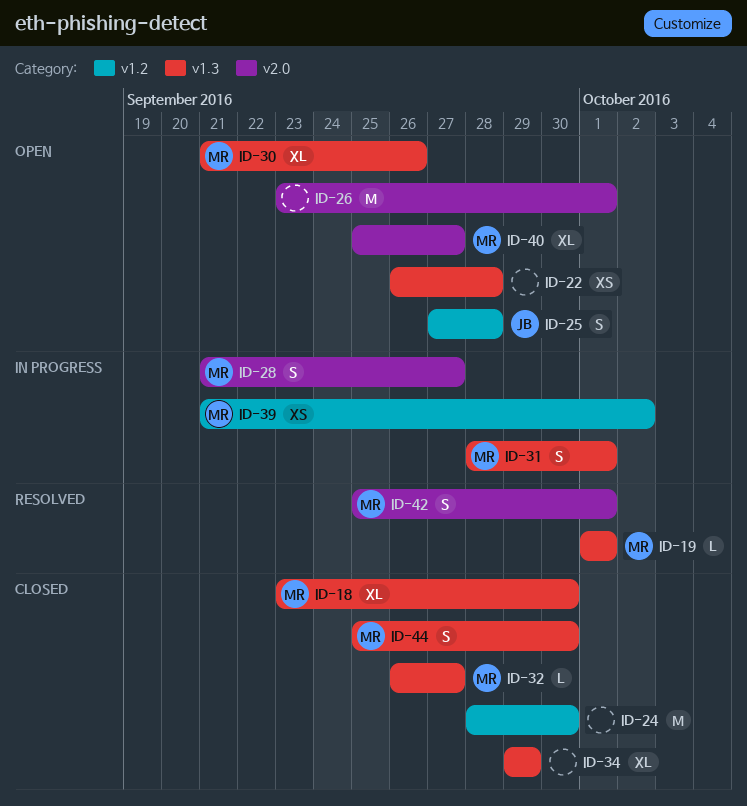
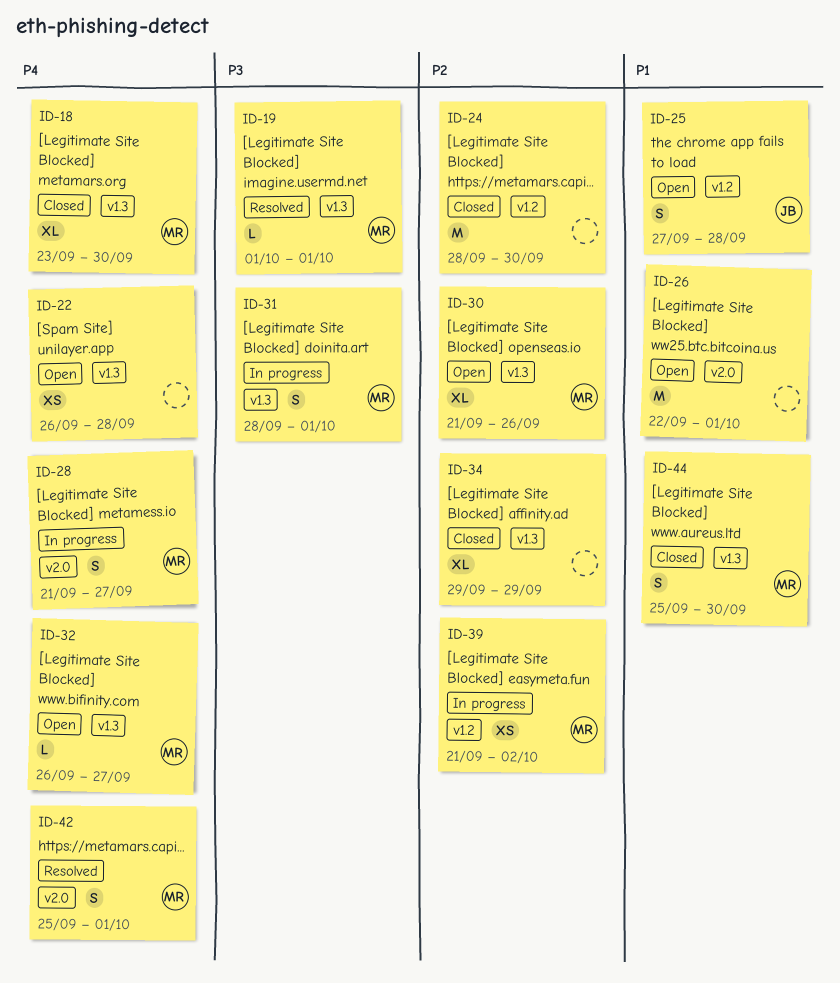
ID-26, start: Sep 23 -> Sep 22
ID-32, status: Closed -> Open
ID-40: present -> none

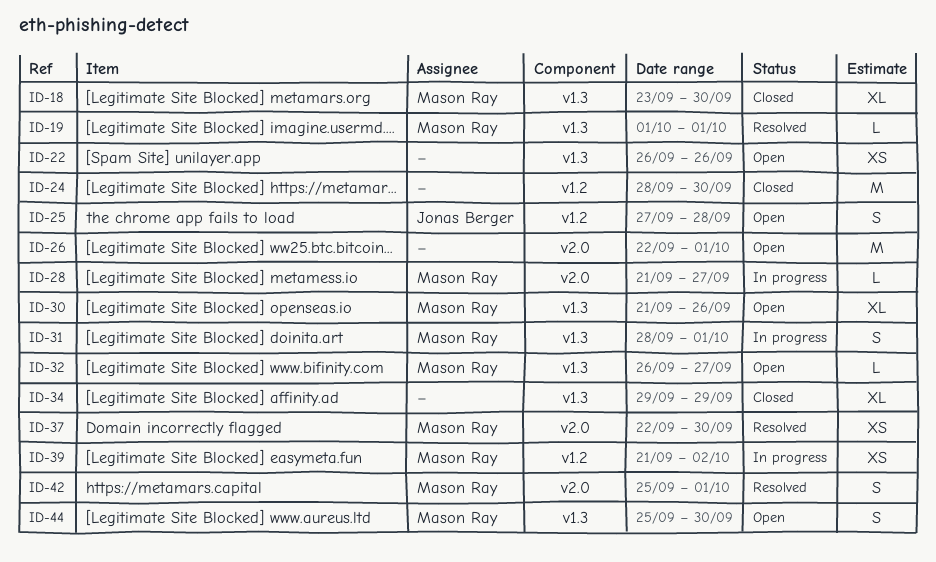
ID-22, due: Sep 28 -> Sep 26
ID-28, estimate: S -> L
ID-37: none -> present
ID-44, status: Closed -> Open

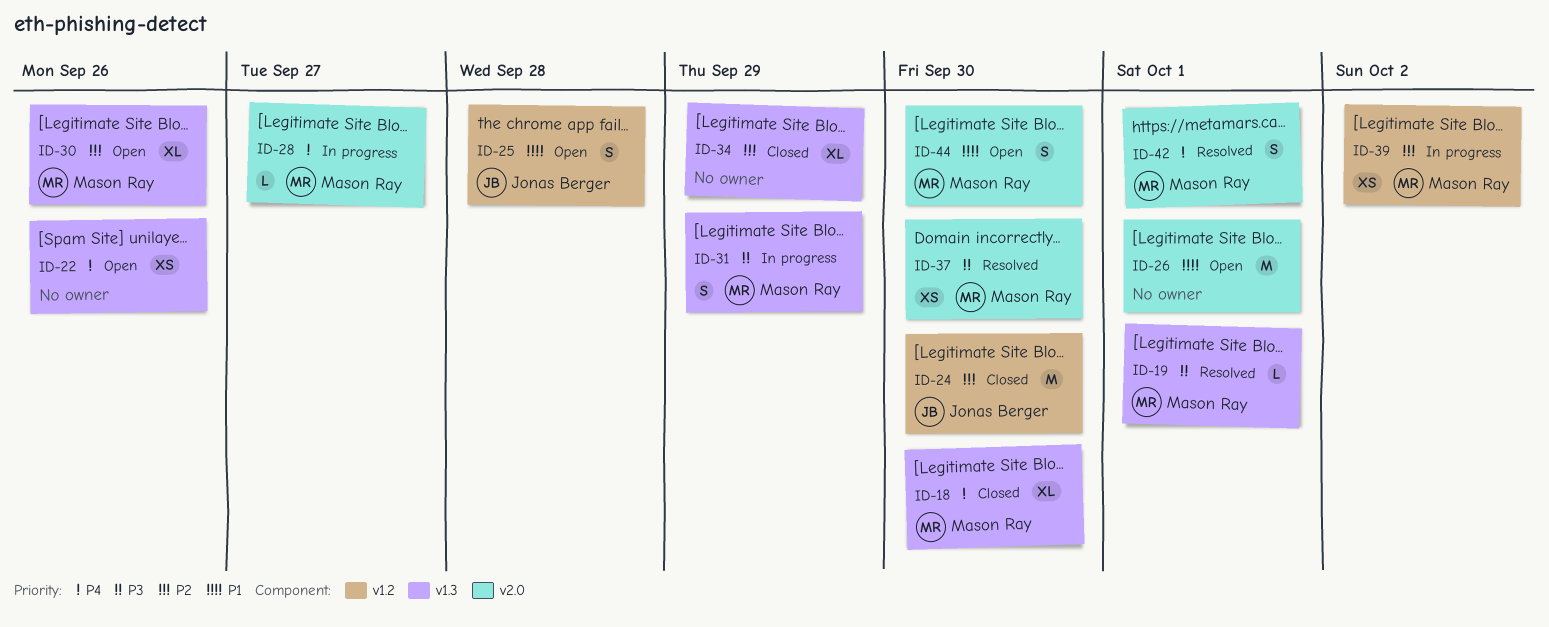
ID-24, owner: none -> Jonas Berger
ID-31, due: Oct 1 -> Sep 29
ID-32: present -> none
ID-44, label: v1.3 -> v2.0

